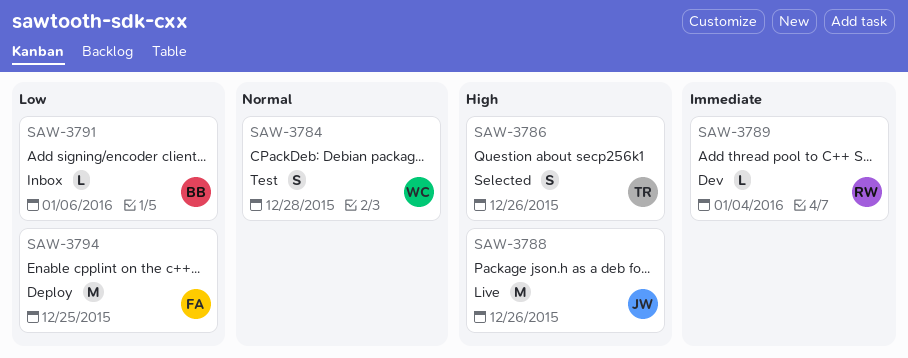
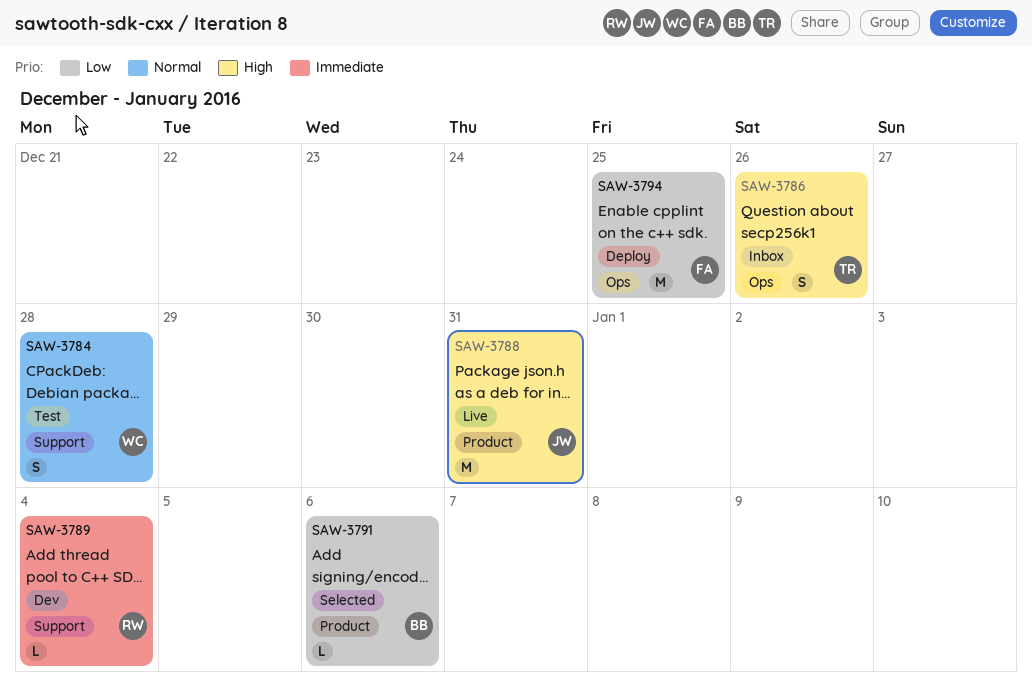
SAW-3786, status: Selected -> Inbox
SAW-3788, due: Dec 26 -> Dec 31
SAW-3791, status: Inbox -> Selected

